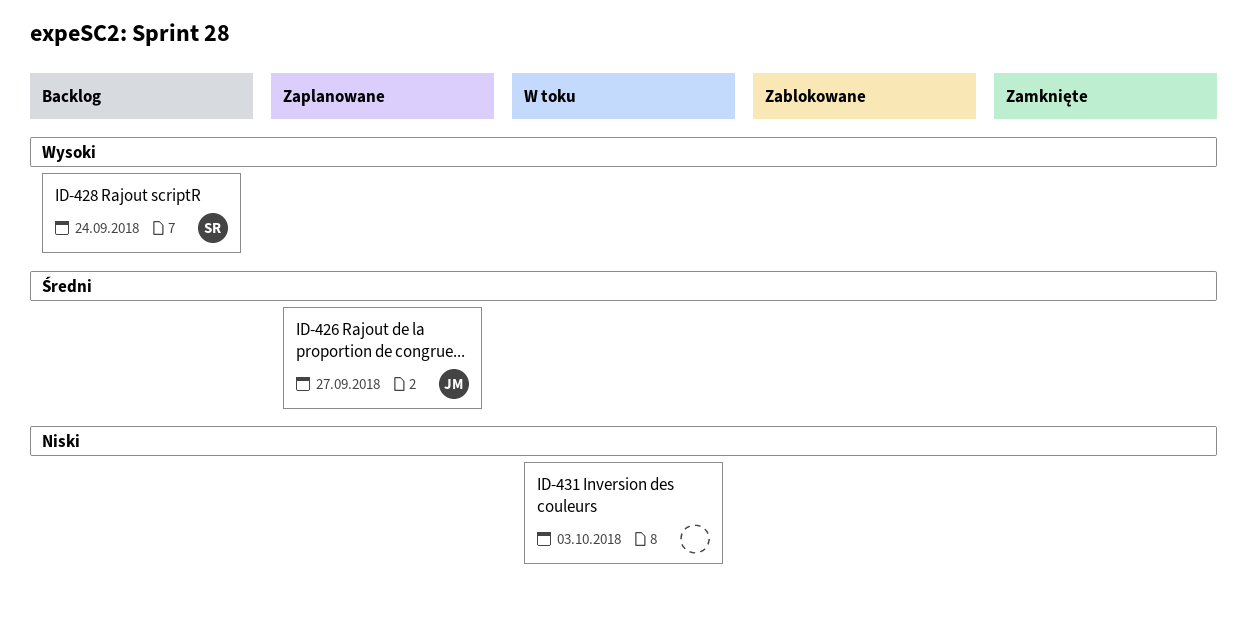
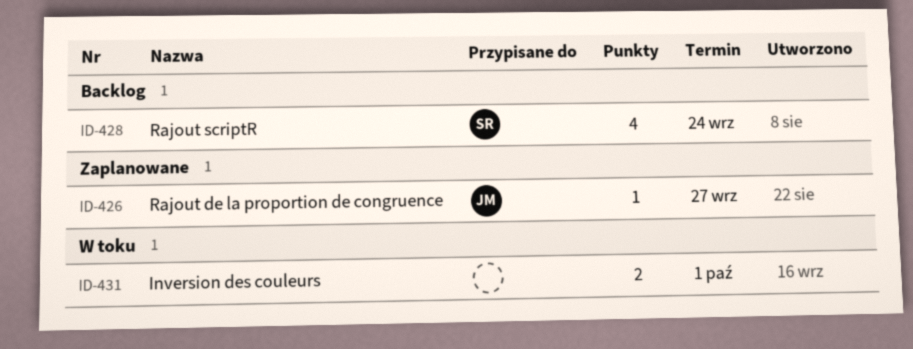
ID-431, due: Oct 3 -> Oct 1

